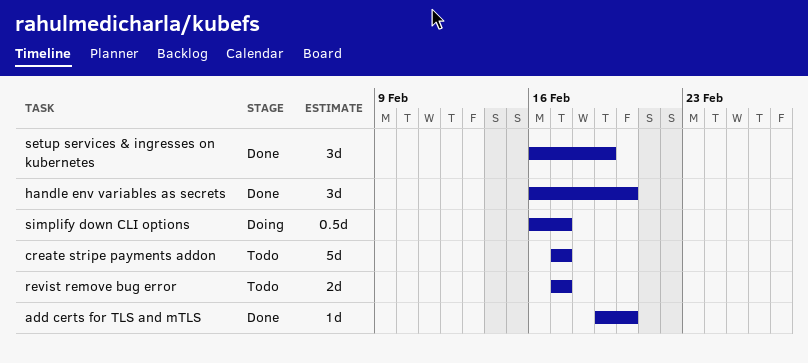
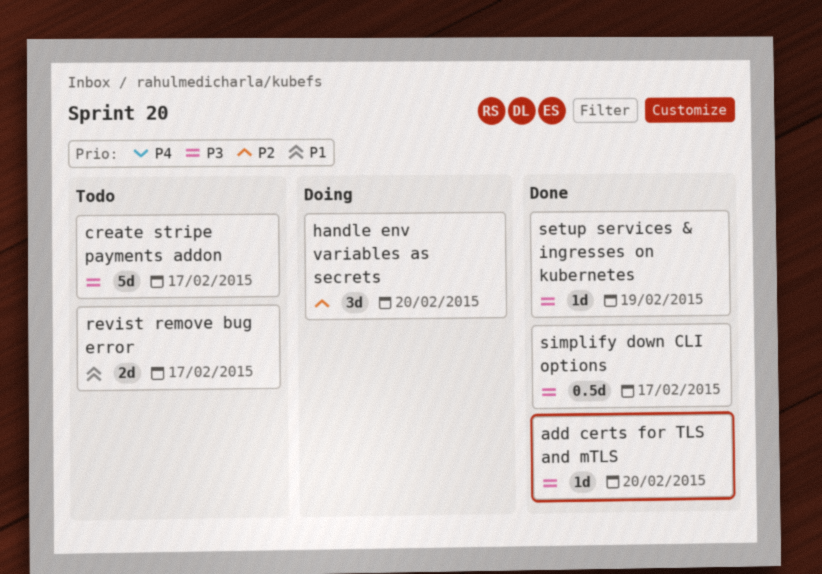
handle env variables as secrets, status: Done -> Doing
setup services & ingresses on kubernetes, estimate: 3d -> 1d
simplify down CLI options, status: Doing -> Done

